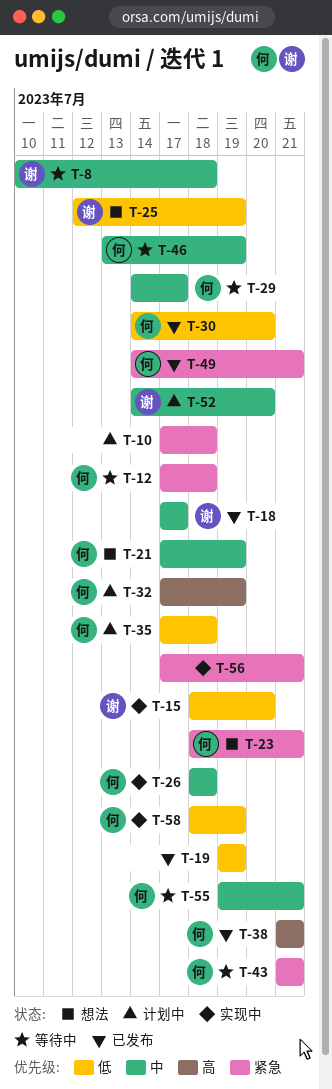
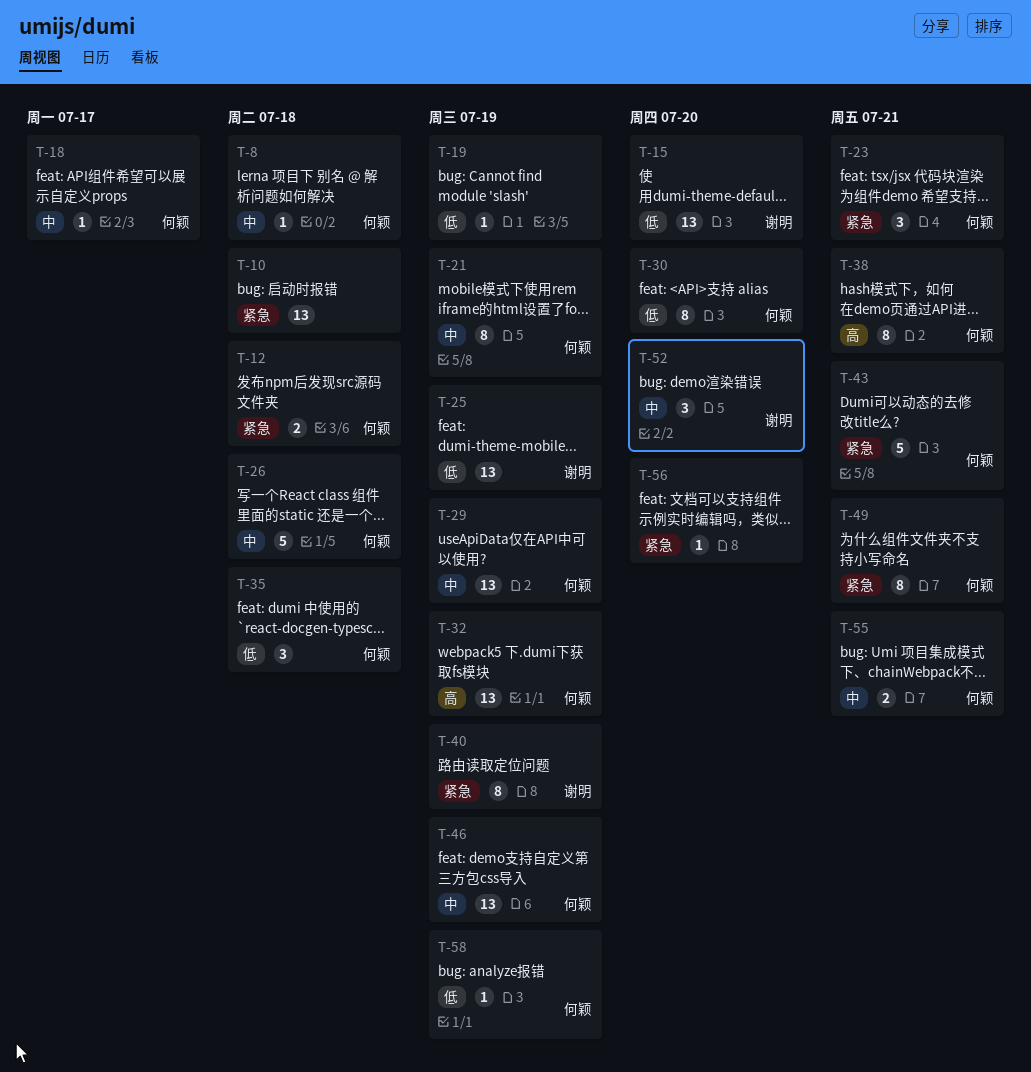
T-8, owner: 谢明 -> 何颖
T-18, owner: 谢明 -> 何颖
T-29, due: Jul 17 -> Jul 19
T-40: none -> present
T-56, due: Jul 21 -> Jul 20

